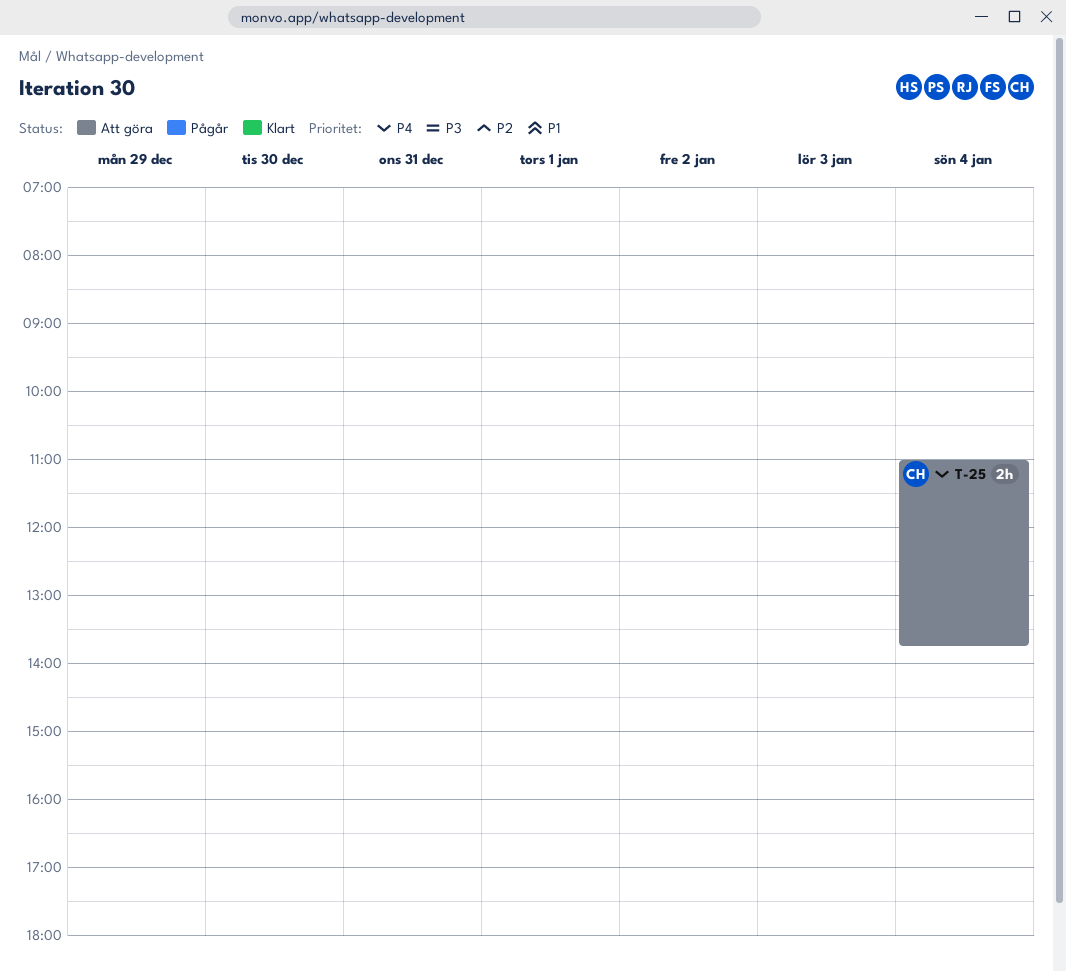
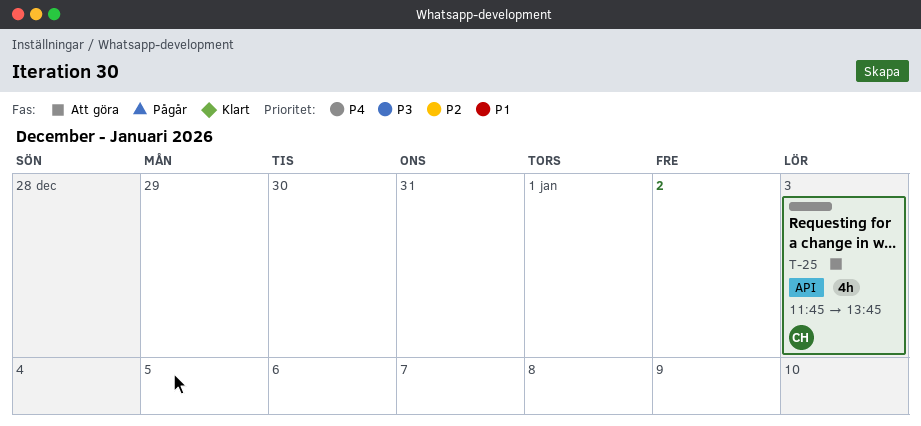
T-25, estimate: 2h -> 4h
T-25, day: Jan 4 -> Jan 3
T-25, begins: 11:00 -> 11:45

